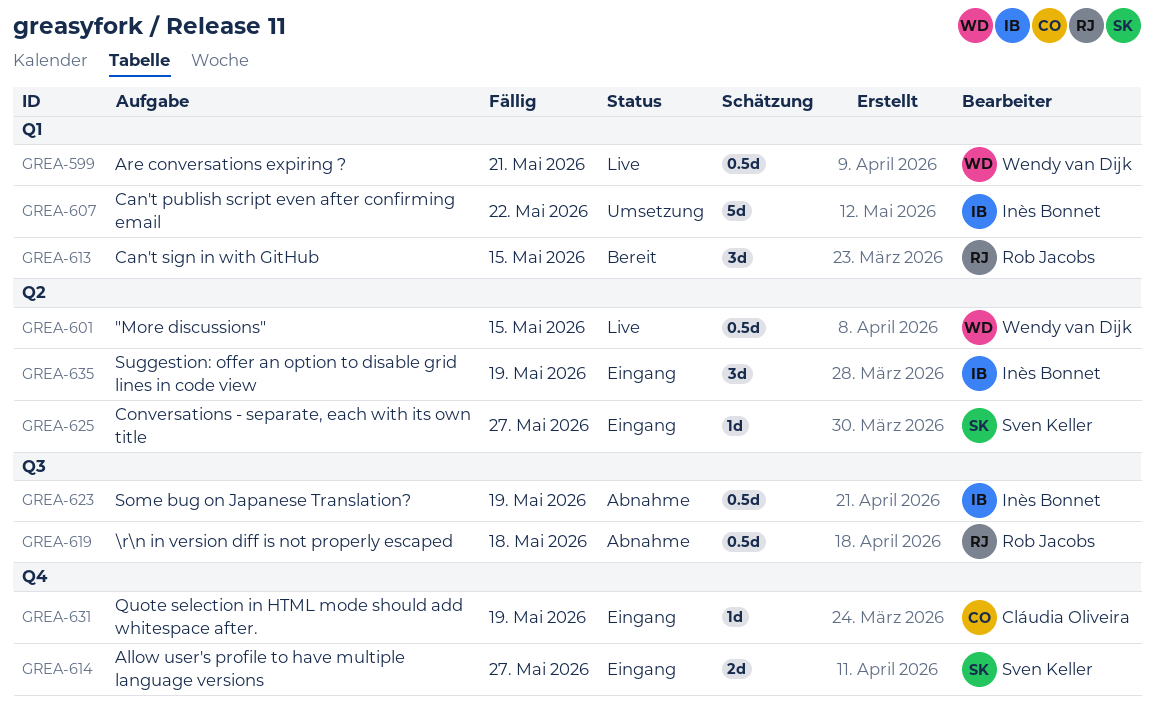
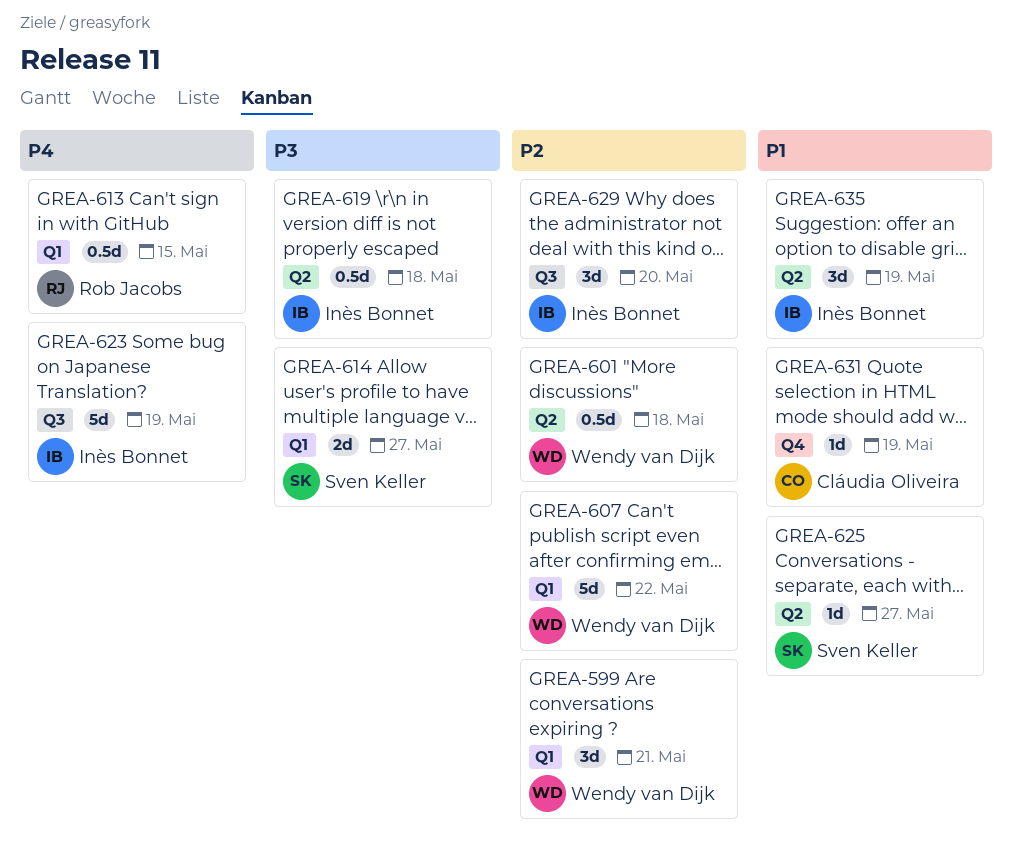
GREA-599, estimate: 0.5d -> 3d
GREA-601, due: May 15 -> May 18
GREA-607, owner: Inès Bonnet -> Wendy van Dijk
GREA-613, estimate: 3d -> 0.5d
GREA-614, label: Q4 -> Q1
GREA-619, owner: Rob Jacobs -> Inès Bonnet
GREA-619, label: Q3 -> Q2
GREA-623, estimate: 0.5d -> 5d
GREA-629: none -> present

